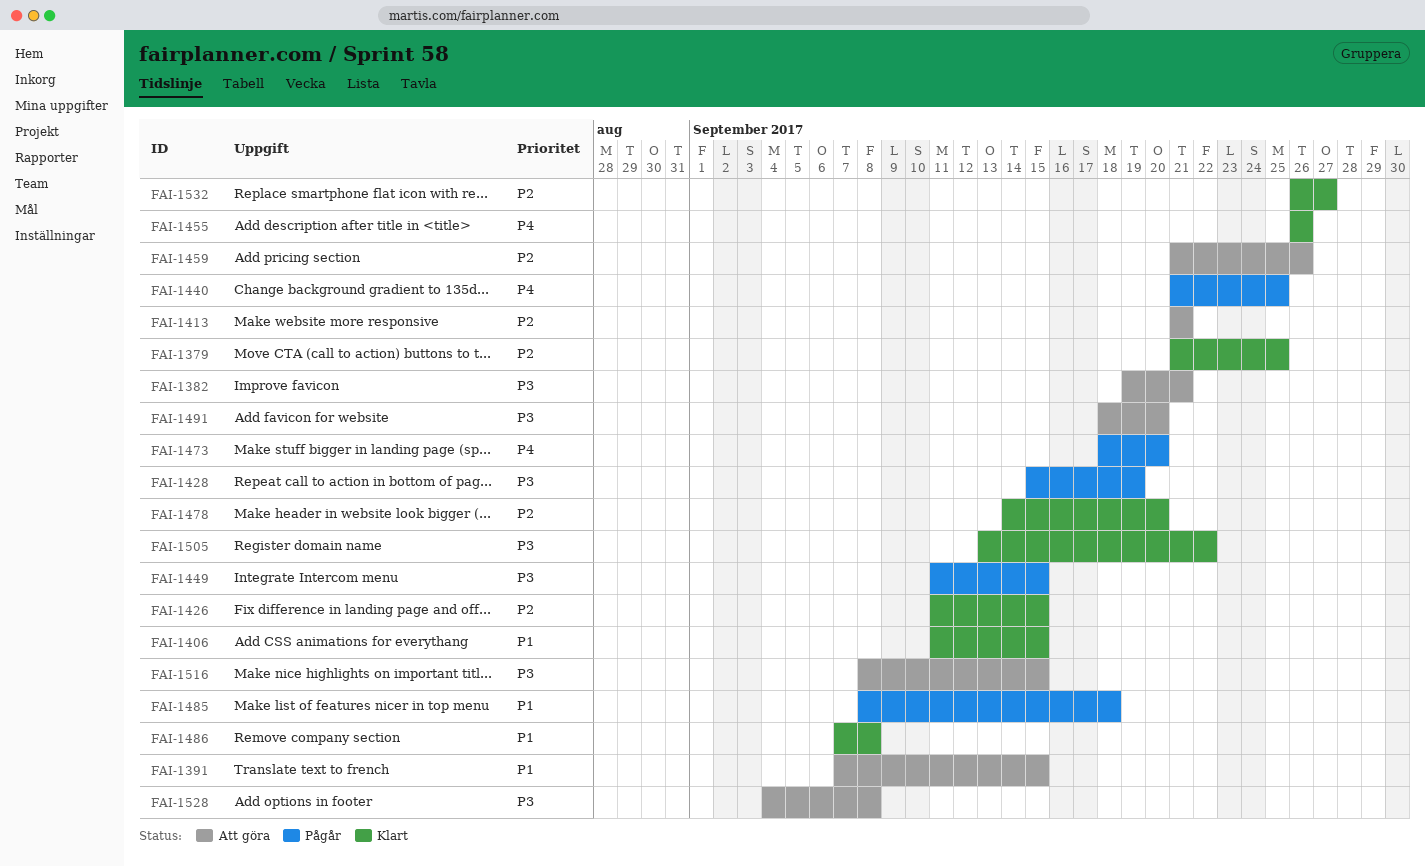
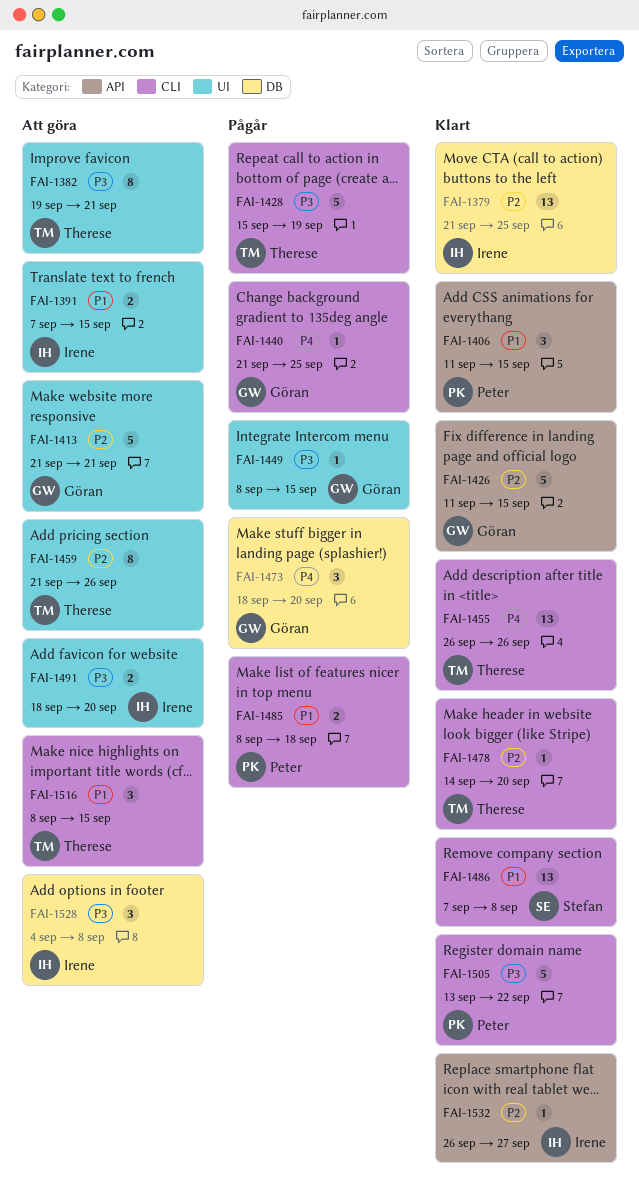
FAI-1449, start: Sep 11 -> Sep 8
FAI-1516, priority: P3 -> P1

